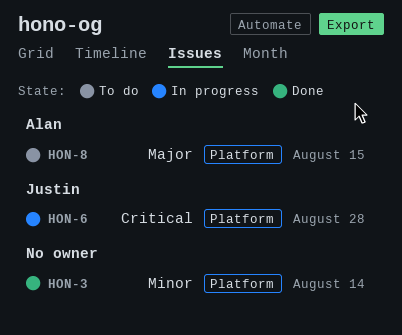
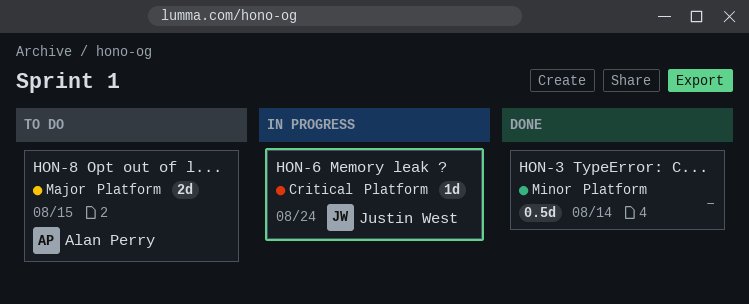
HON-6, due: Aug 28 -> Aug 24

